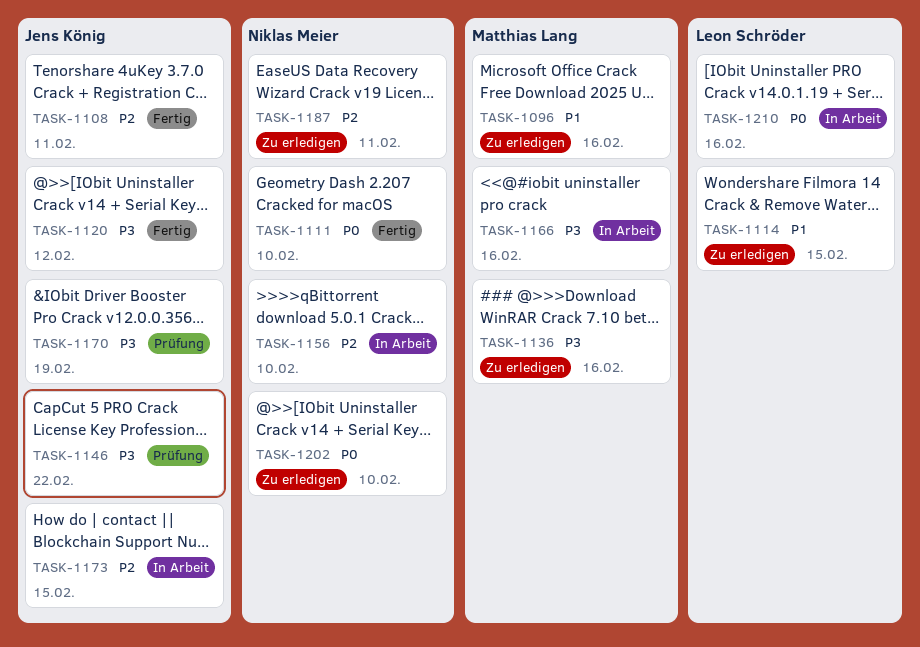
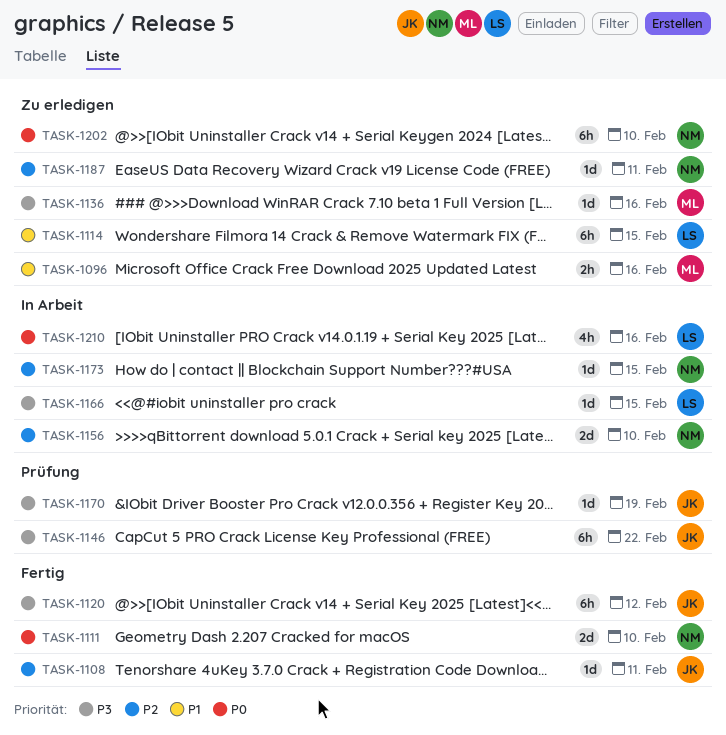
TASK-1166, owner: Matthias Lang -> Leon Schröder
TASK-1166, due: Feb 16 -> Feb 15
TASK-1173, owner: Jens König -> Niklas Meier

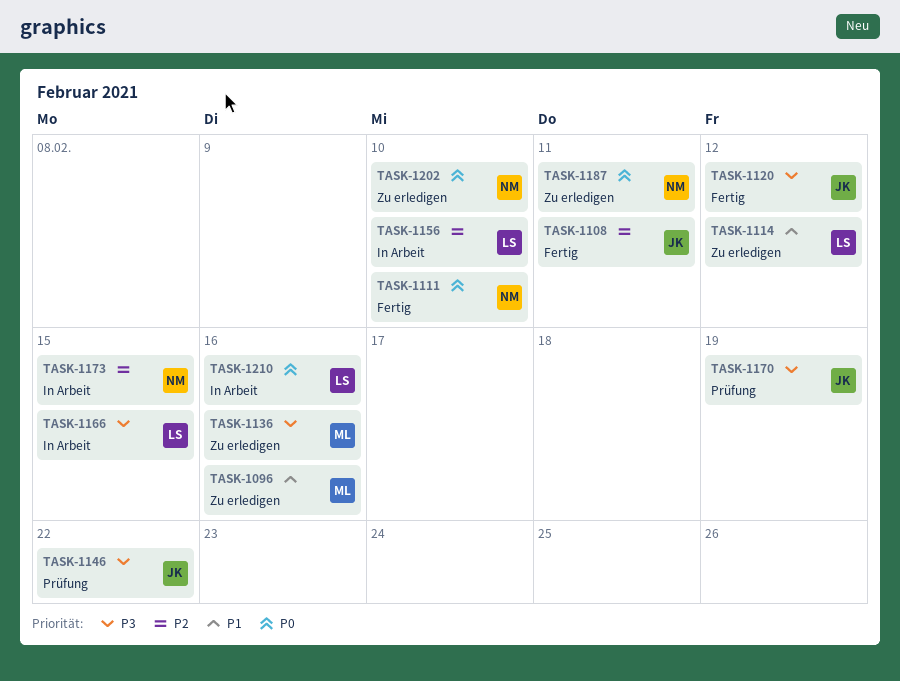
TASK-1114, due: Feb 15 -> Feb 12
TASK-1156, owner: NM -> LS
TASK-1187, priority: P2 -> P0

